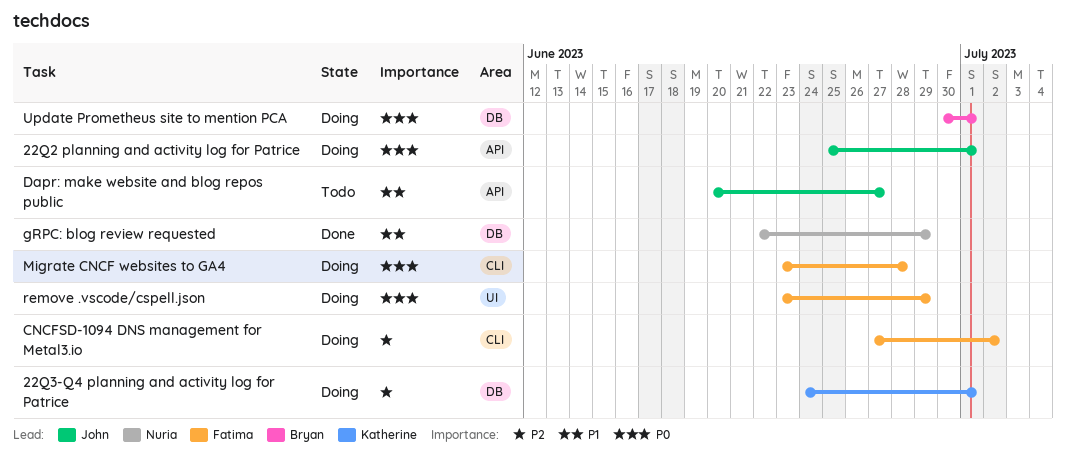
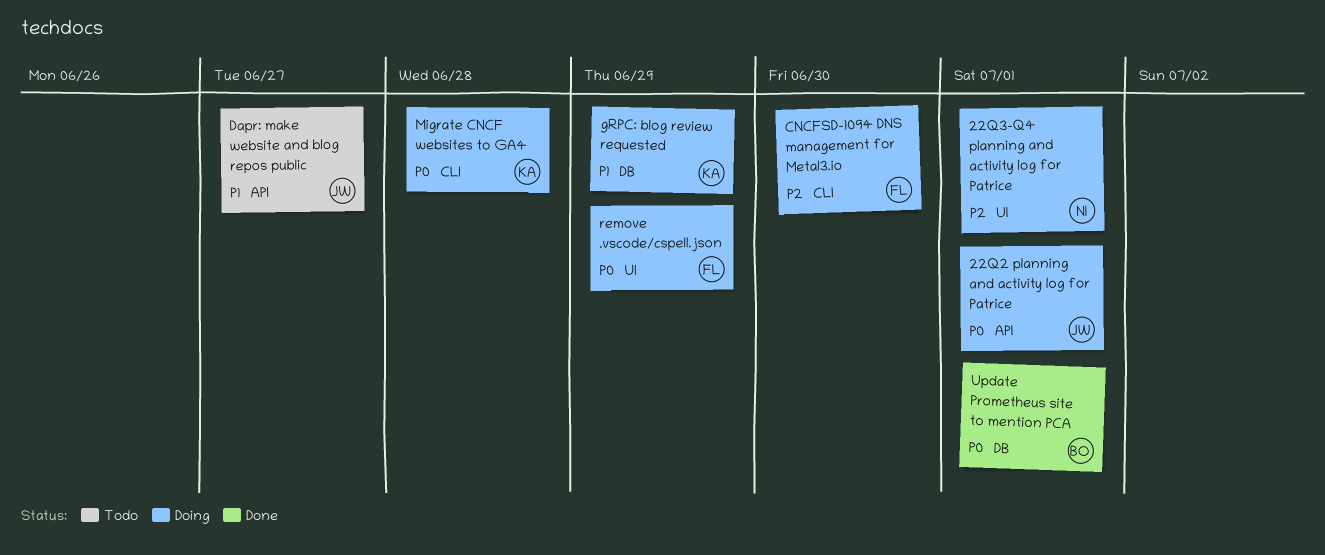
22Q3-Q4 planning and activity log for Patrice, owner: Katherine -> Nuria
22Q3-Q4 planning and activity log for Patrice, label: DB -> UI
CNCFSD-1094 DNS management for Metal3.io, due: Jul 2 -> Jun 30
gRPC: blog review requested, status: Done -> Doing
gRPC: blog review requested, owner: Nuria -> Katherine
Migrate CNCF websites to GA4, owner: Fatima -> Katherine
Update Prometheus site to mention PCA, status: Doing -> Done

